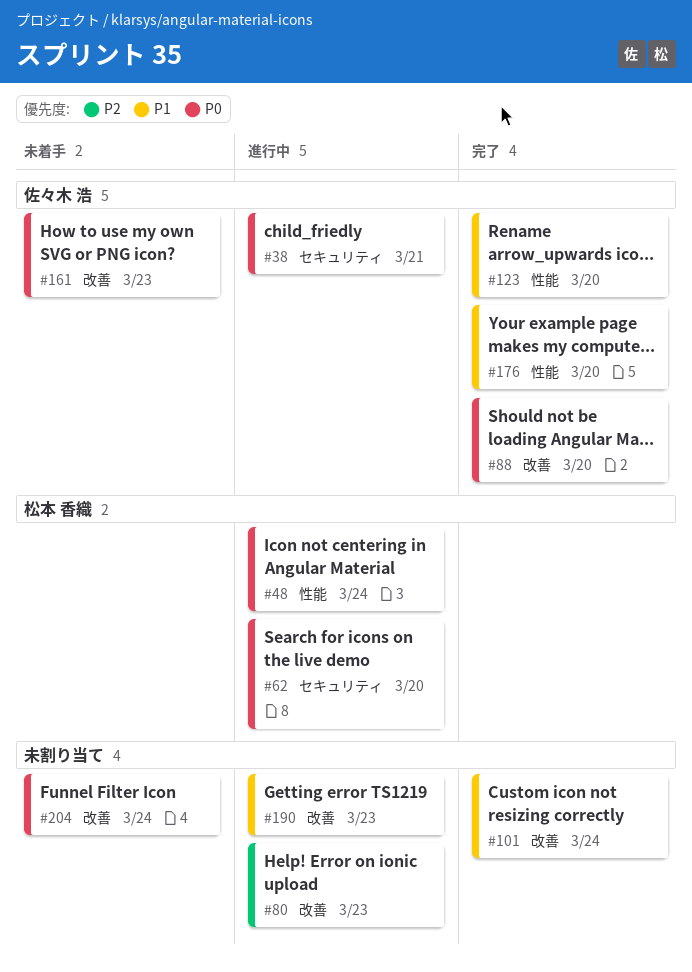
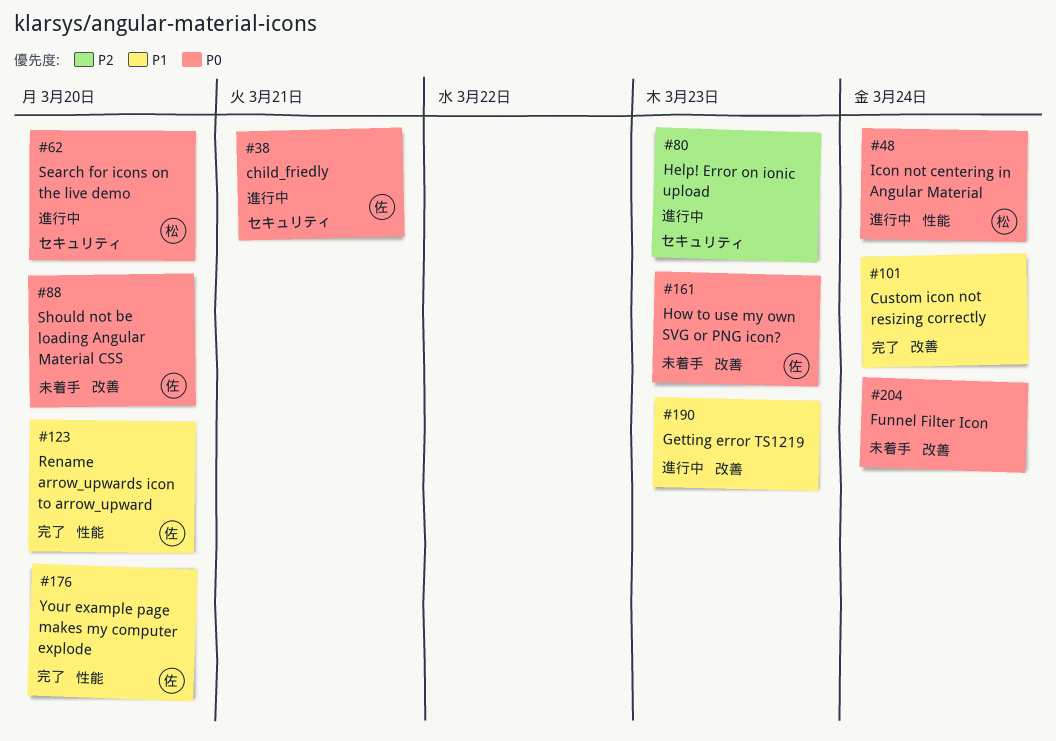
#80, label: 改善 -> セキュリティ
#88, status: 完了 -> 未着手

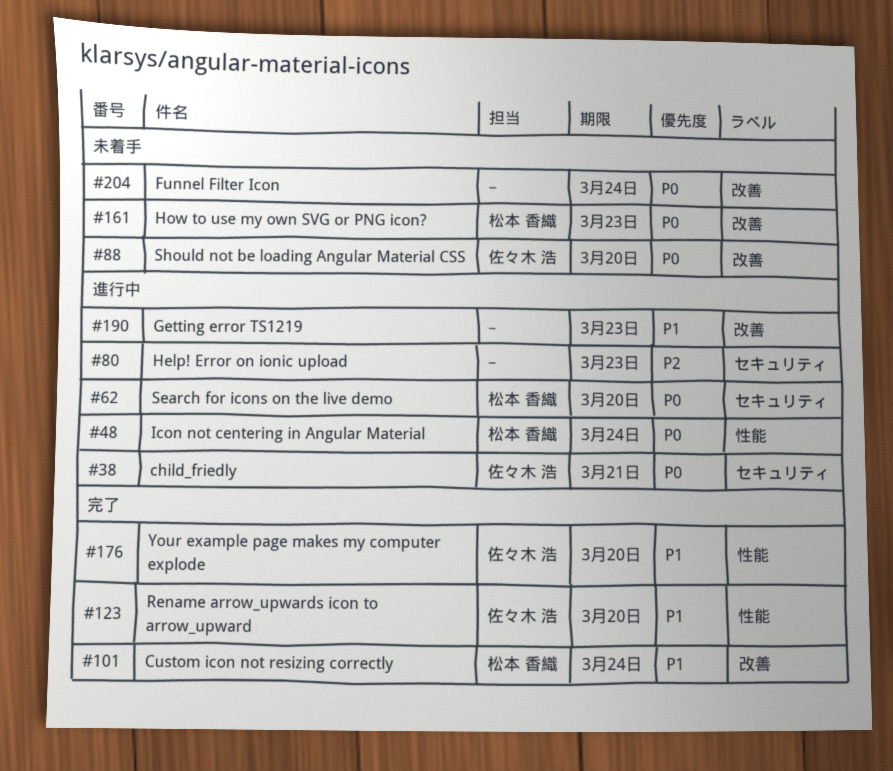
#101, owner: none -> 松本 香織
#161, owner: 佐々木 浩 -> 松本 香織

